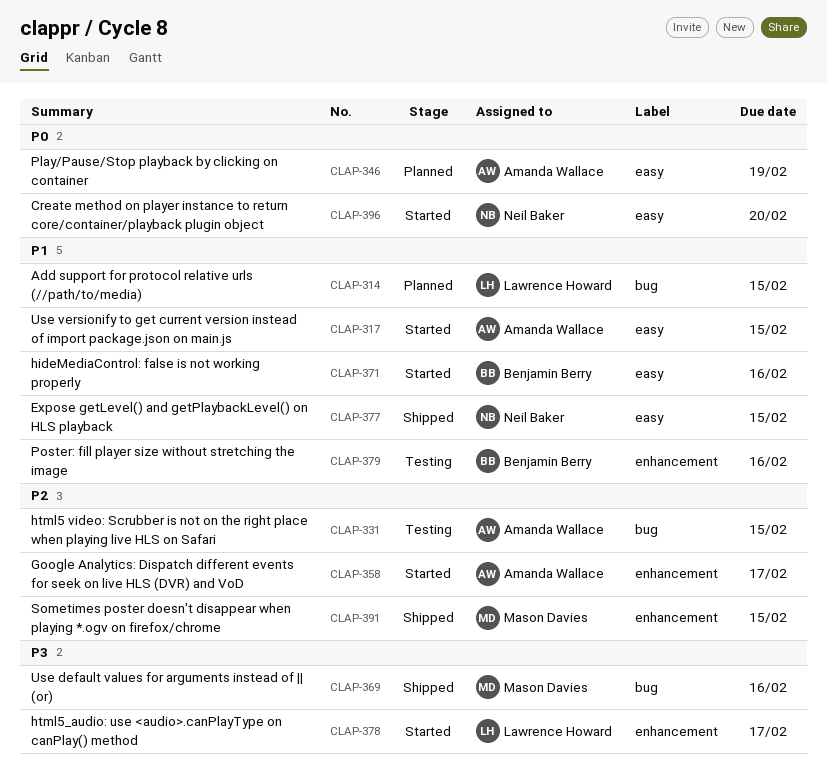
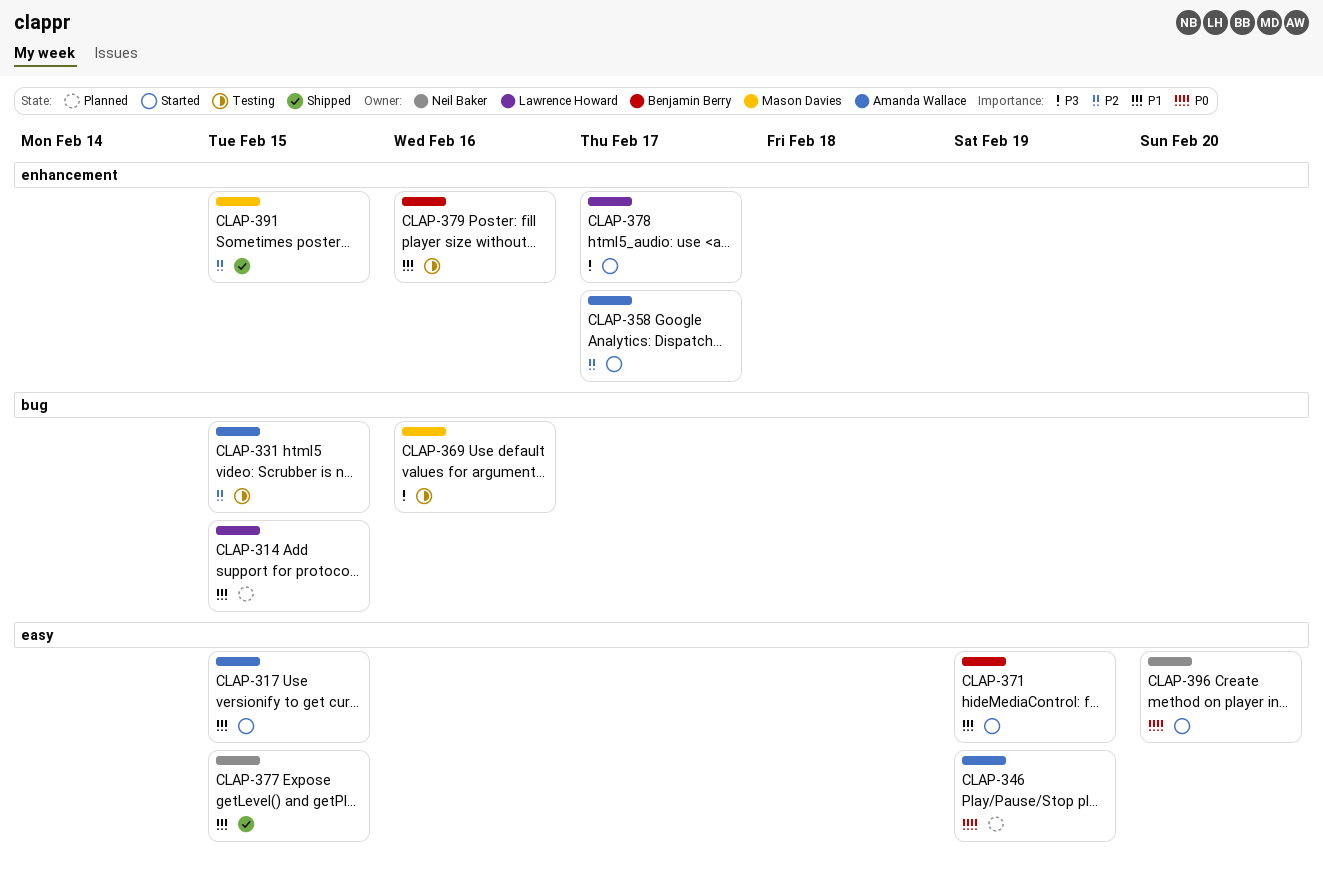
CLAP-369, status: Shipped -> Testing
CLAP-371, due: Feb 16 -> Feb 19

